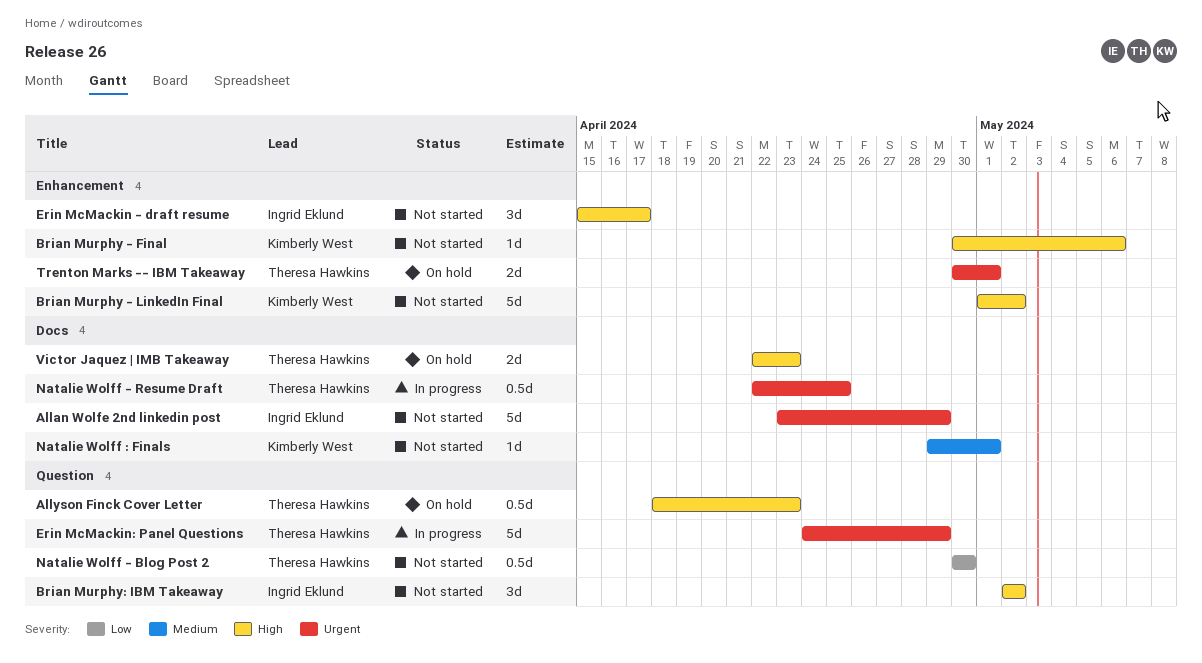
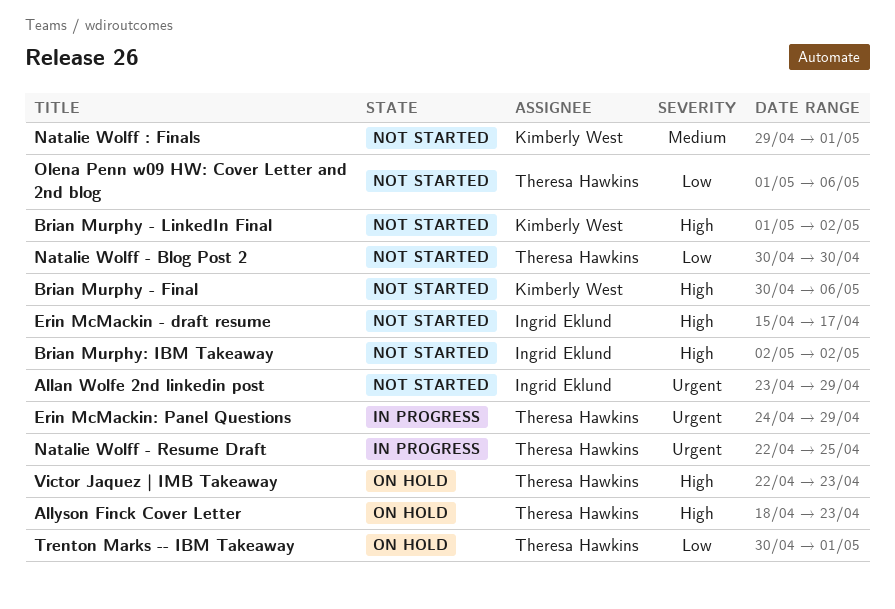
Olena Penn w09 HW: Cover Letter and 2nd blog: none -> present
Trenton Marks -- IBM Takeaway, priority: Urgent -> Low

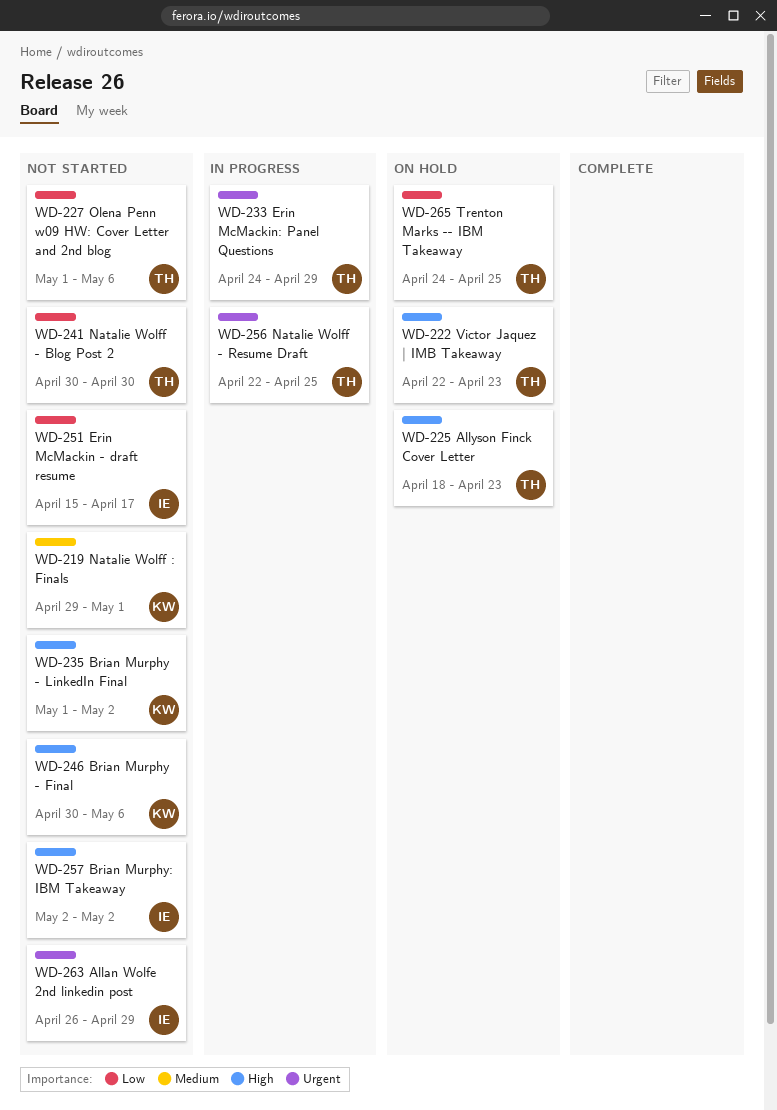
Allan Wolfe 2nd linkedin post, start: Apr 23 -> Apr 26
Erin McMackin - draft resume, priority: High -> Low
Trenton Marks -- IBM Takeaway, start: Apr 30 -> Apr 24
Trenton Marks -- IBM Takeaway, due: May 1 -> Apr 25

